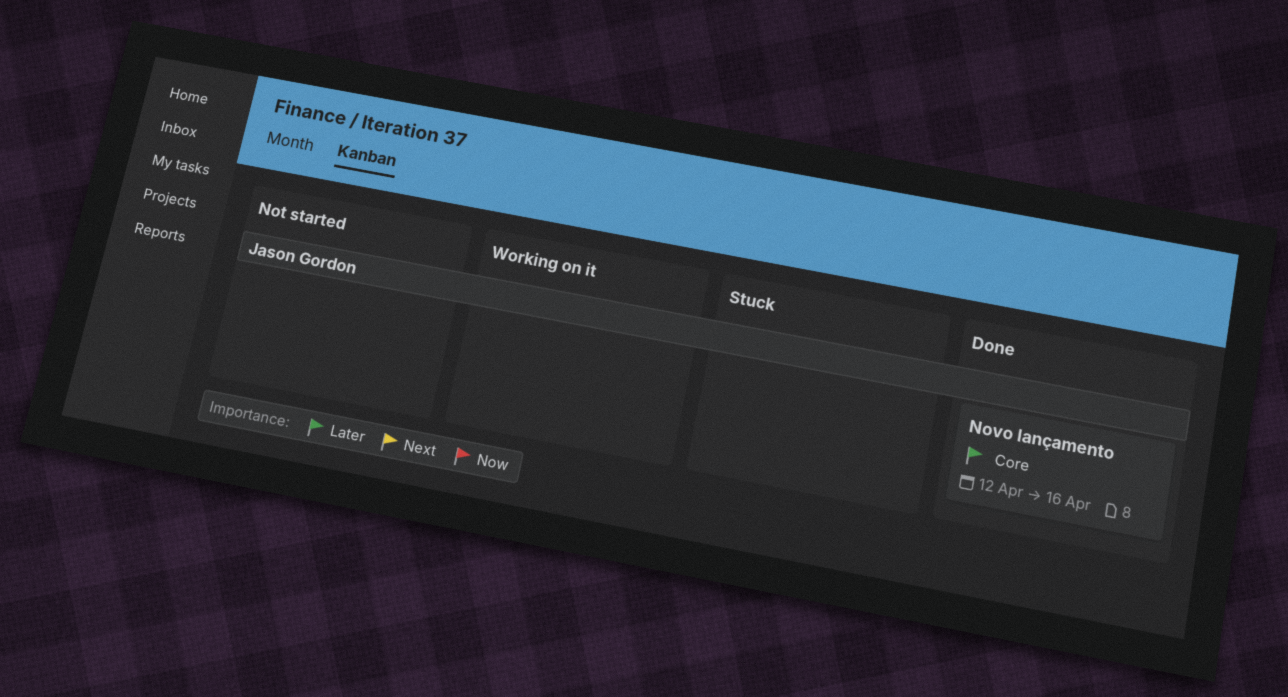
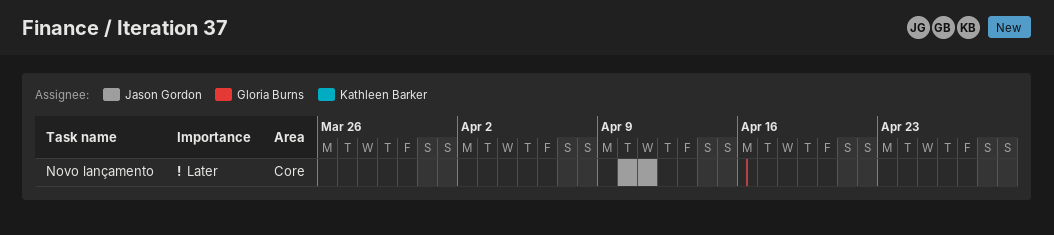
Novo lançamento, start: Apr 12 -> Apr 10
Novo lançamento, due: Apr 16 -> Apr 11

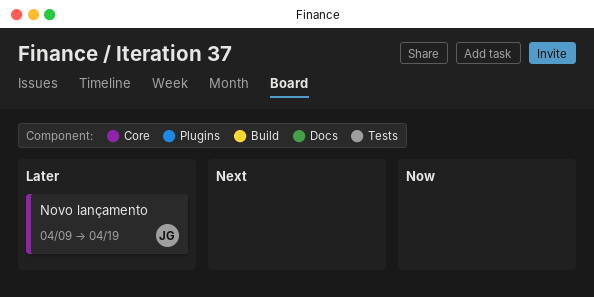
Novo lançamento, start: Apr 10 -> Apr 9
Novo lançamento, due: Apr 11 -> Apr 19

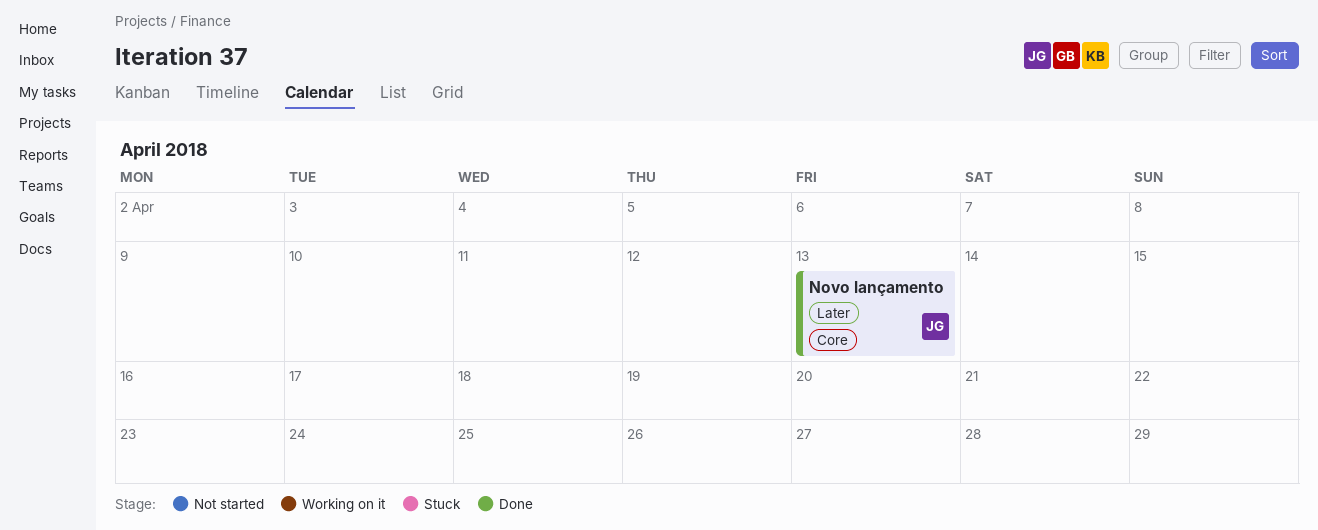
Novo lançamento, due: Apr 19 -> Apr 13

